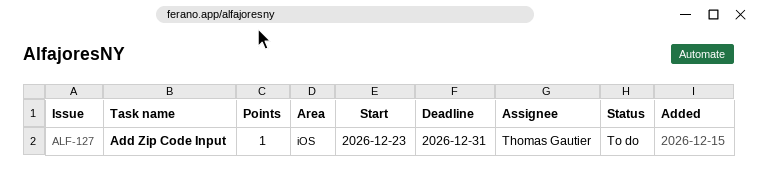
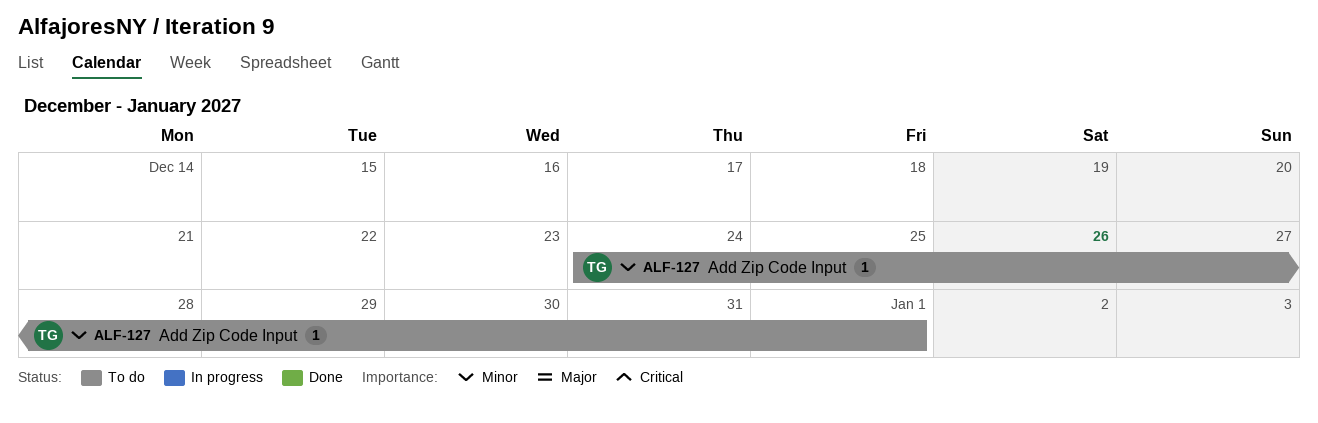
ALF-127, start: Dec 23 -> Dec 24
ALF-127, due: Dec 31 -> Jan 1

